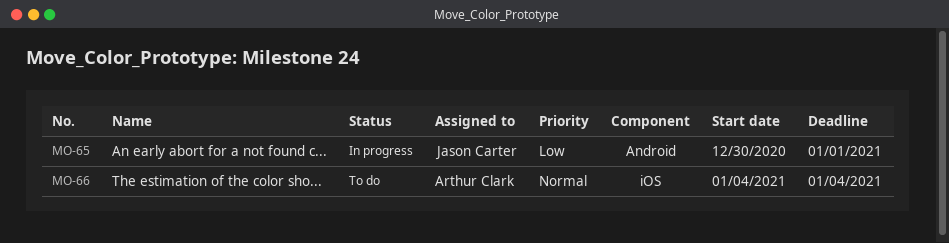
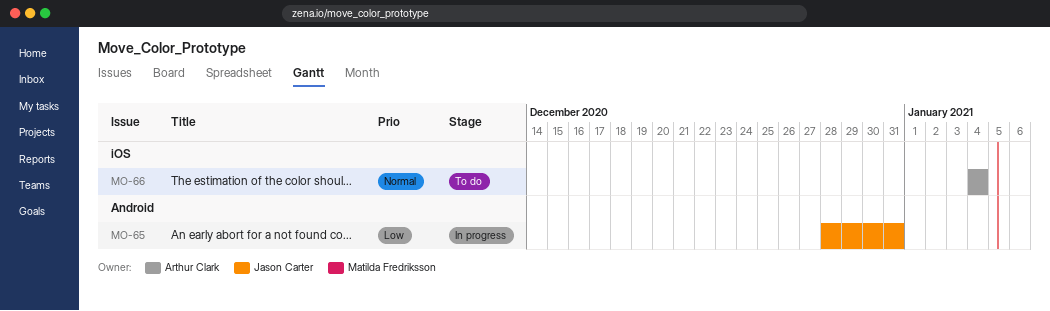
MO-65, start: Dec 30 -> Dec 28
MO-65, due: Jan 1 -> Dec 31

